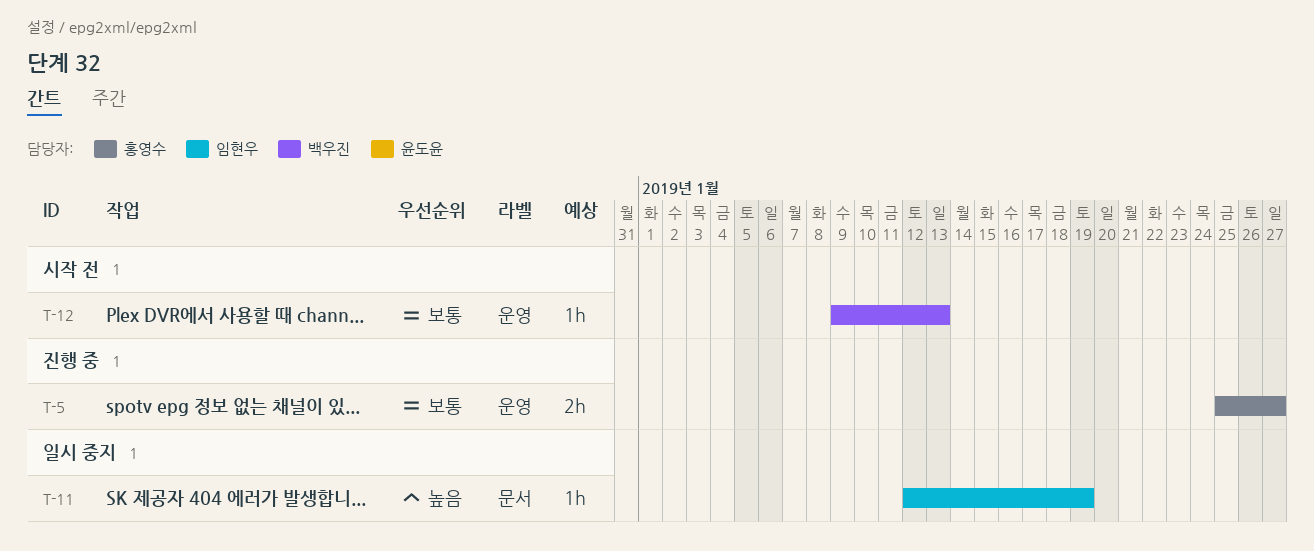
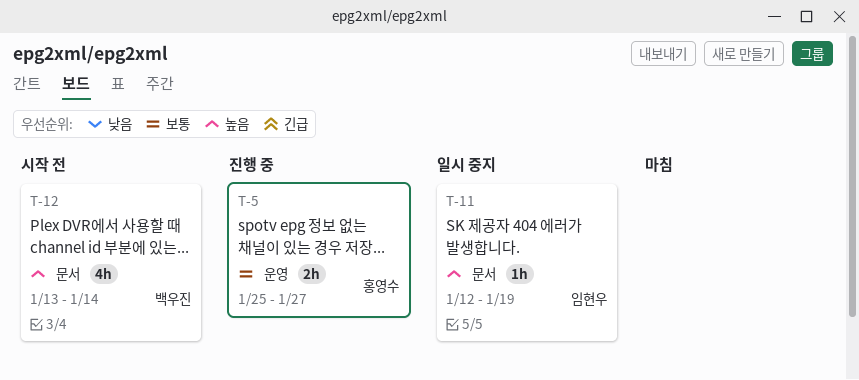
T-12, priority: 보통 -> 높음
T-12, label: 운영 -> 문서
T-12, estimate: 1h -> 4h
T-12, start: Jan 9 -> Jan 13
T-12, due: Jan 13 -> Jan 14

